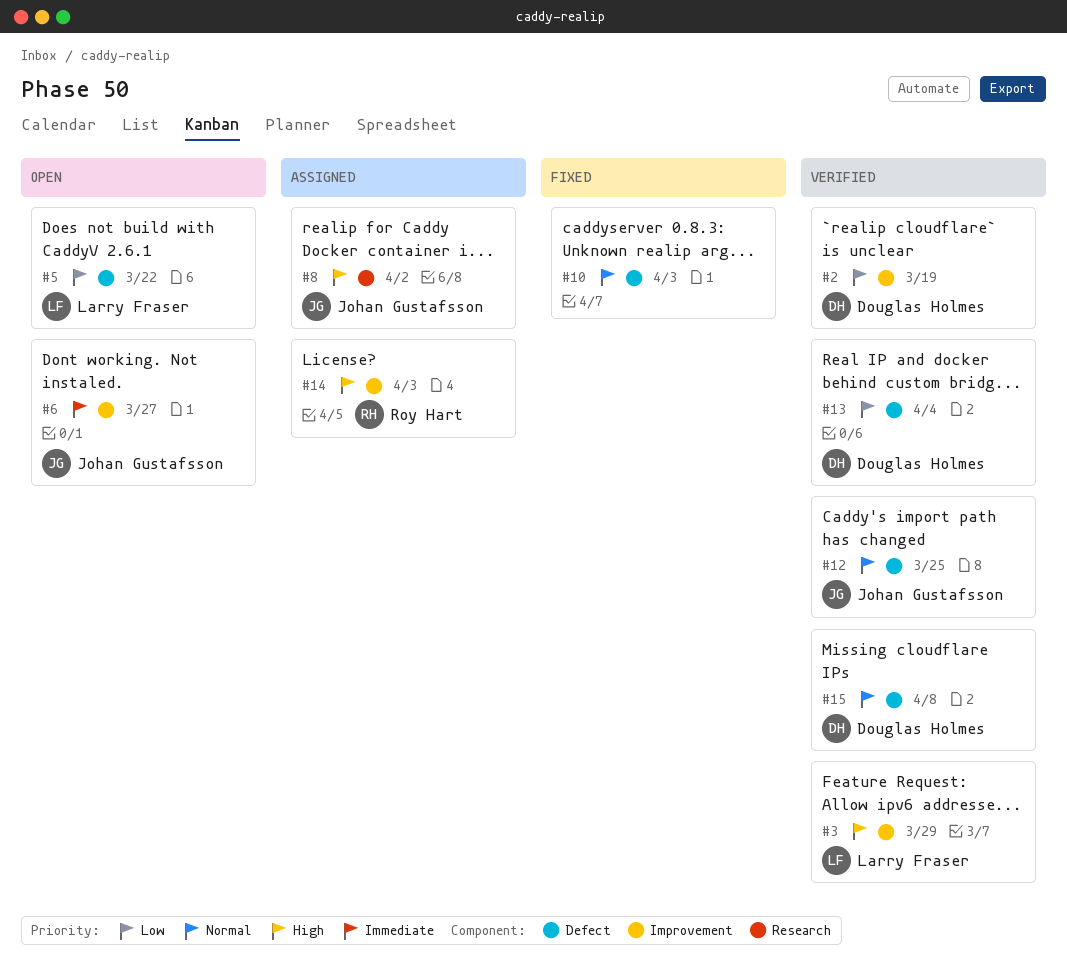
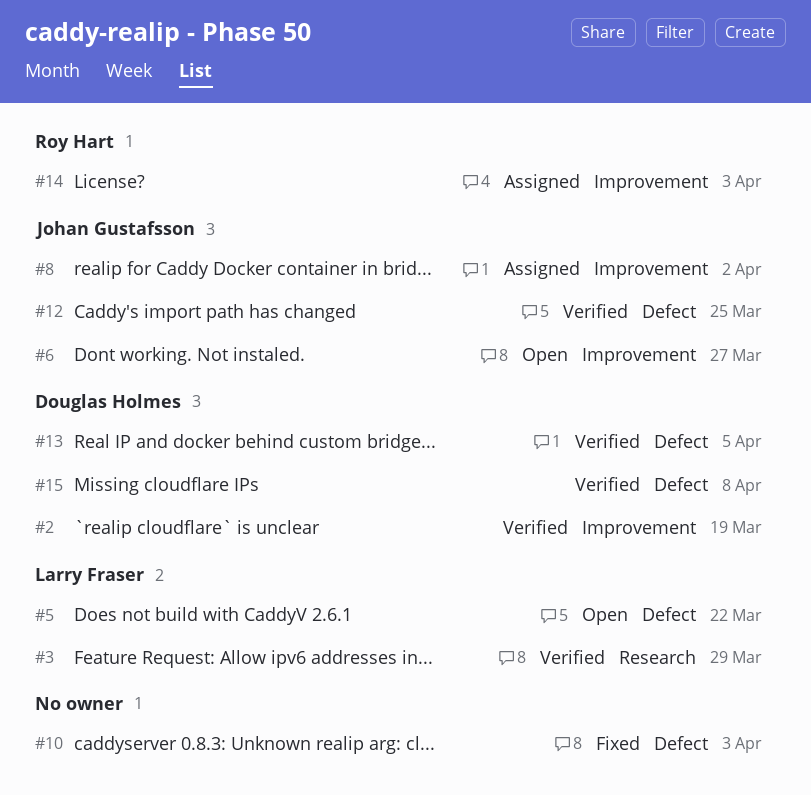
#3, label: Improvement -> Research
#8, label: Research -> Improvement
#13, due: Apr 4 -> Apr 5

